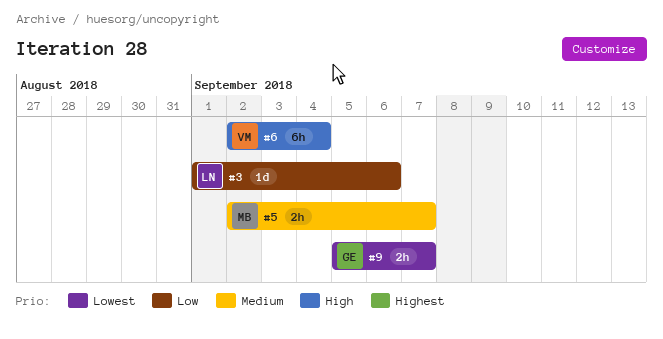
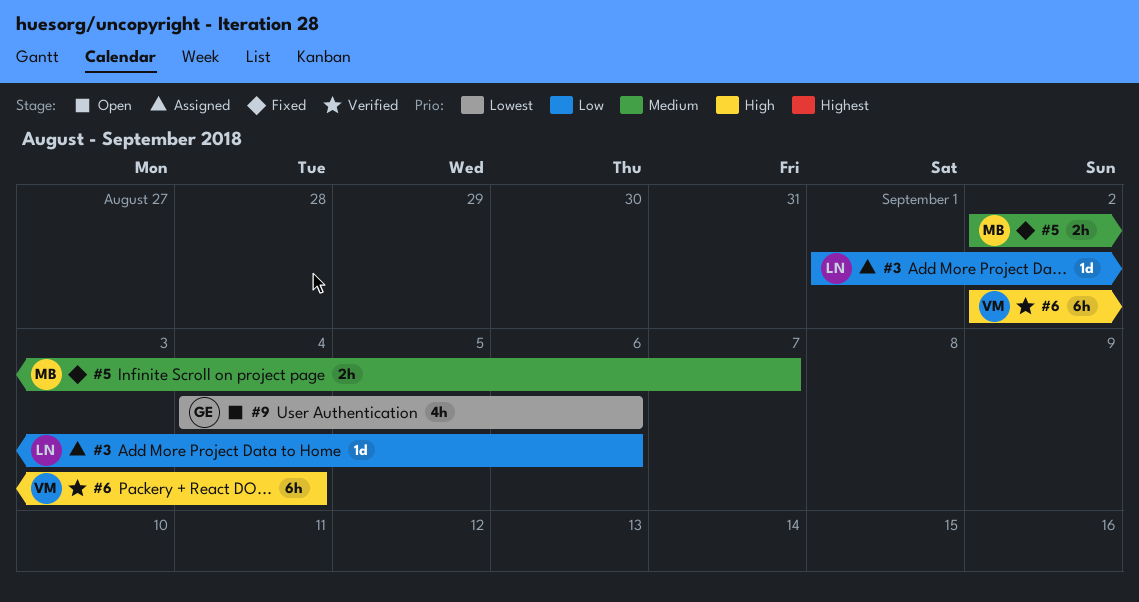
#9, estimate: 2h -> 4h
#9, start: Sep 5 -> Sep 4
#9, due: Sep 7 -> Sep 6

